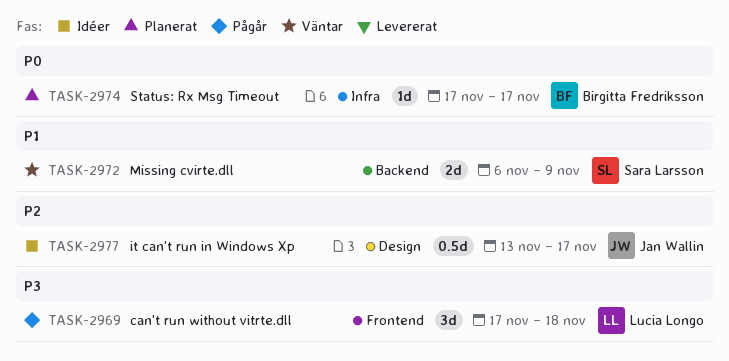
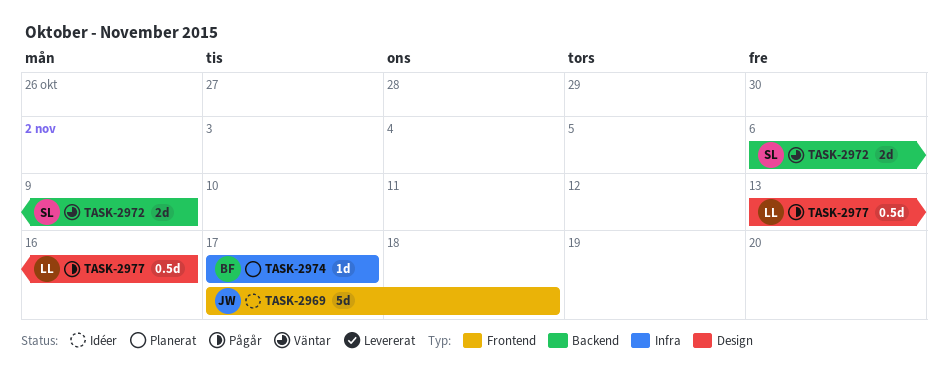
TASK-2969, status: Pågår -> Idéer
TASK-2969, owner: Lucia Longo -> Jan Wallin
TASK-2969, estimate: 3d -> 5d
TASK-2977, status: Idéer -> Pågår
TASK-2977, owner: Jan Wallin -> Lucia Longo
TASK-2977, due: Nov 17 -> Nov 16

